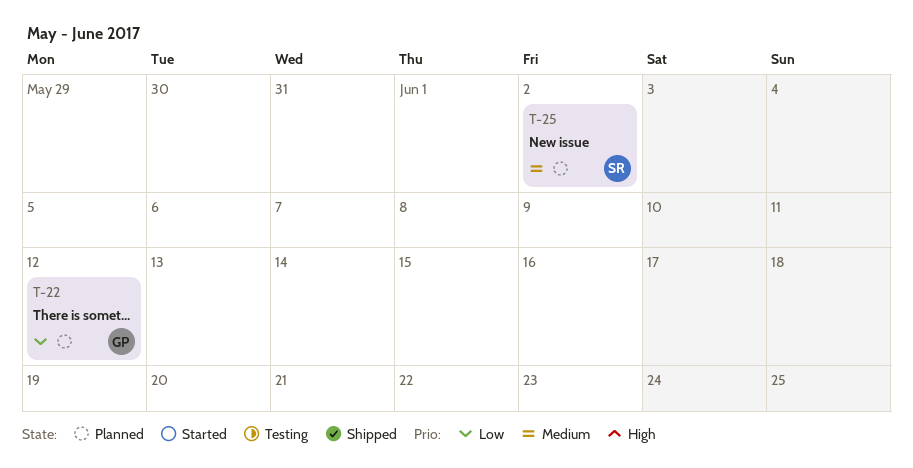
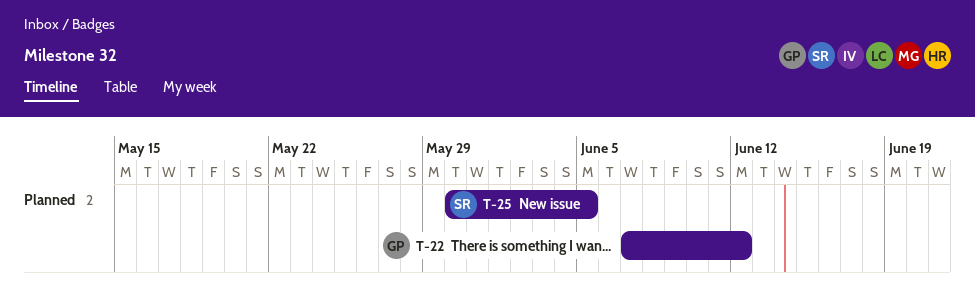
T-25, due: Jun 2 -> Jun 5

